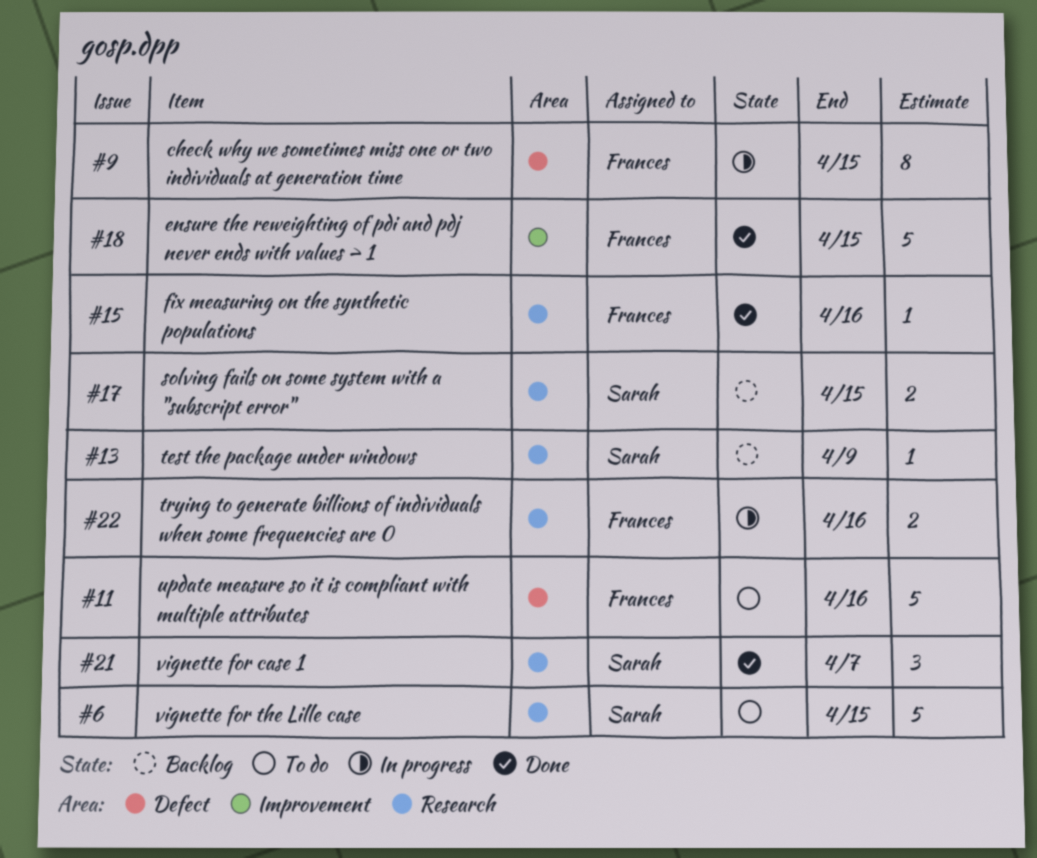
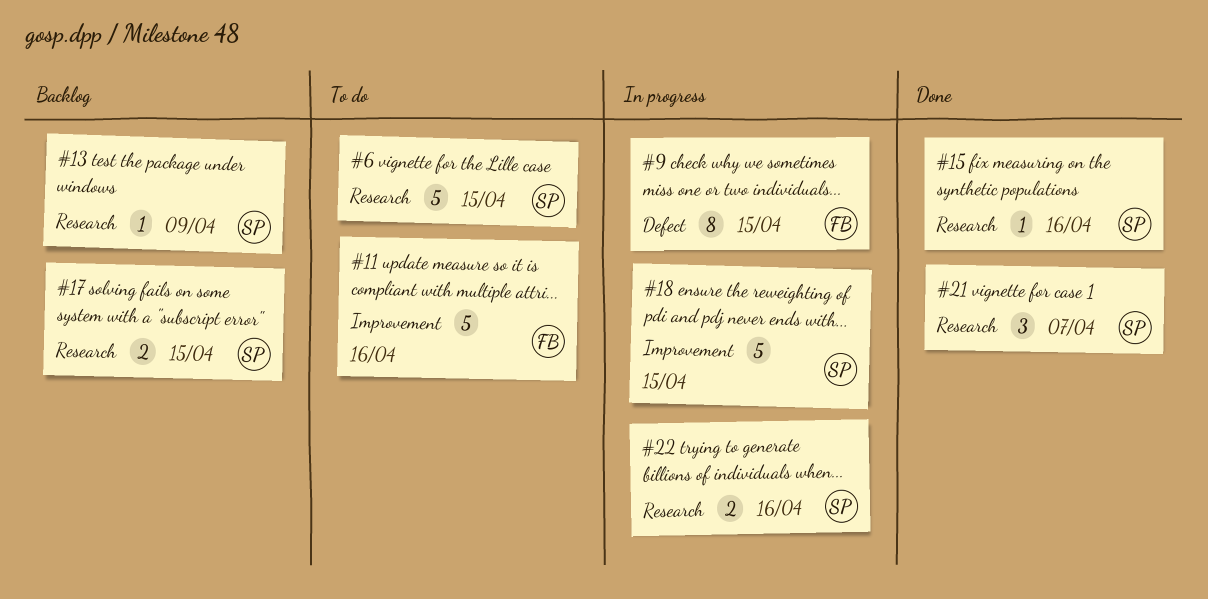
#11, label: Defect -> Improvement
#15, owner: Frances -> Sarah
#18, status: Done -> In progress
#18, owner: Frances -> Sarah
#22, owner: Frances -> Sarah

